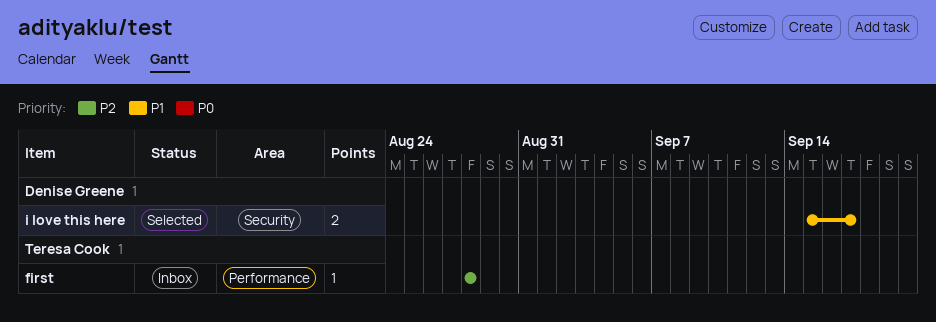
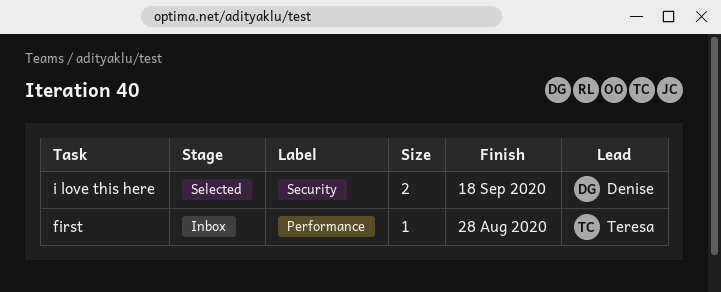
i love this here, due: Sep 17 -> Sep 18

